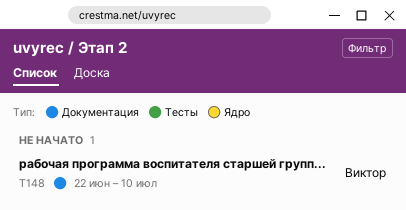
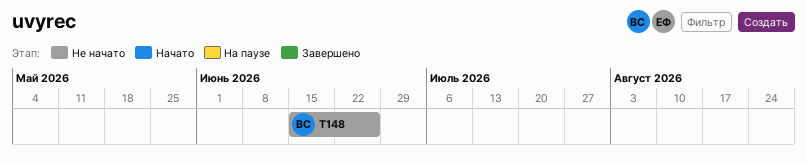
T148, start: Jun 22 -> Jun 15
T148, due: Jul 10 -> Jun 26

